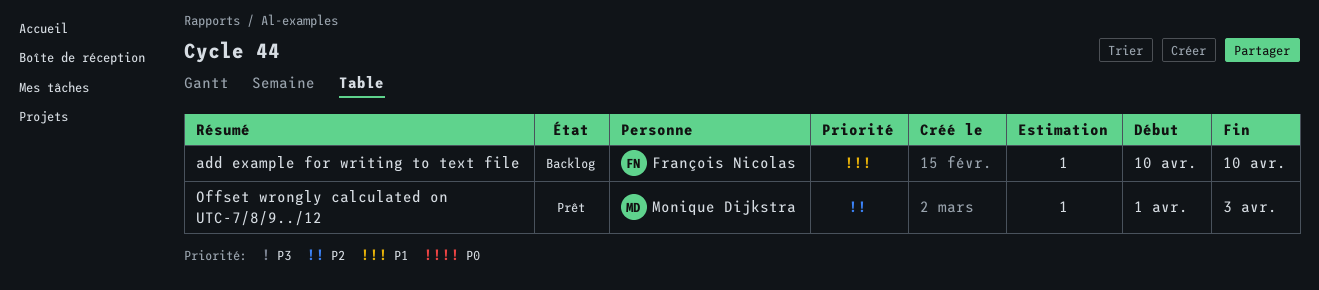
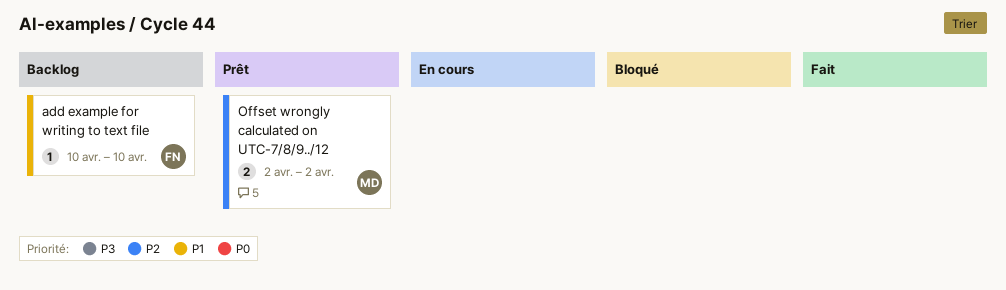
Offset wrongly calculated on UTC-7/8/9../12, estimate: 1 -> 2
Offset wrongly calculated on UTC-7/8/9../12, start: Apr 1 -> Apr 2
Offset wrongly calculated on UTC-7/8/9../12, due: Apr 3 -> Apr 2

